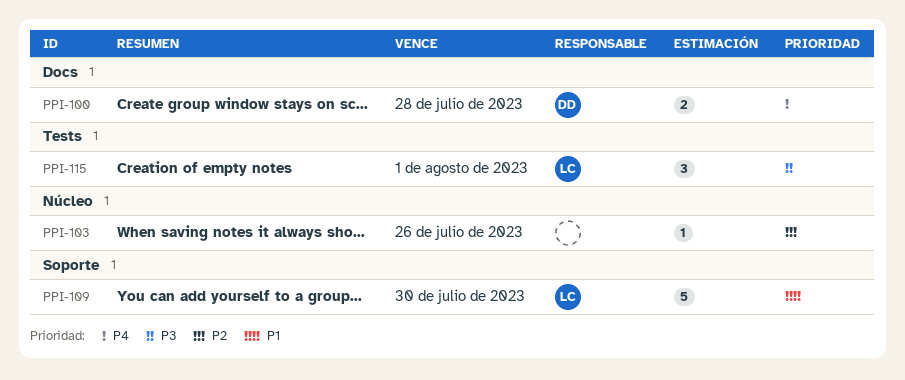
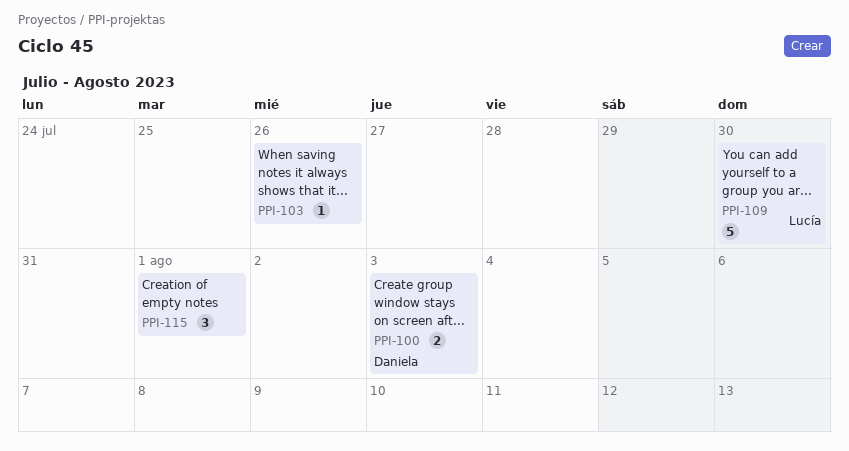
PPI-100, due: Jul 28 -> Aug 3
PPI-115, owner: Lucía -> none

